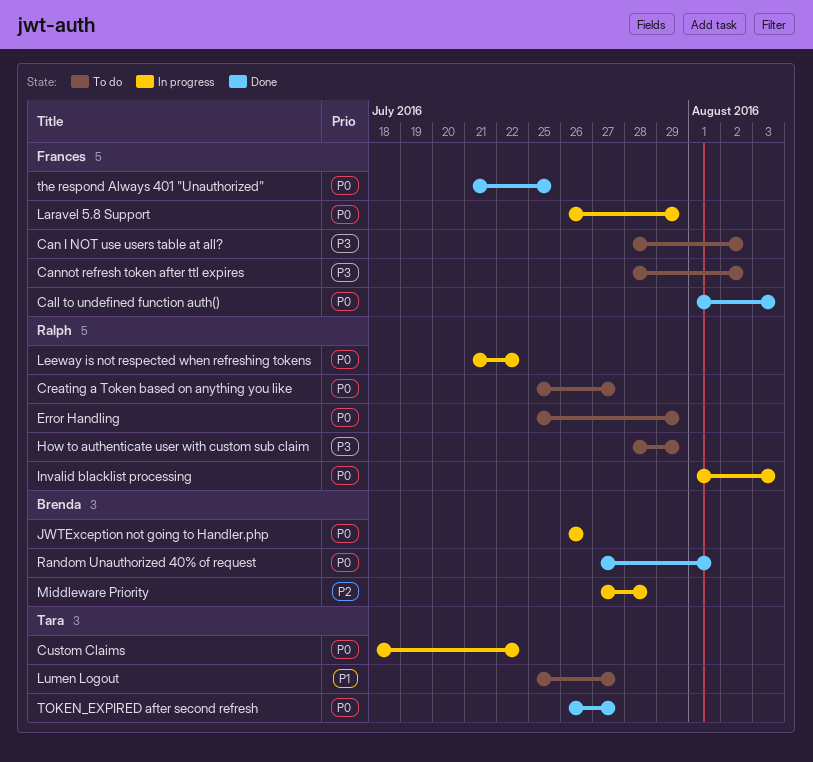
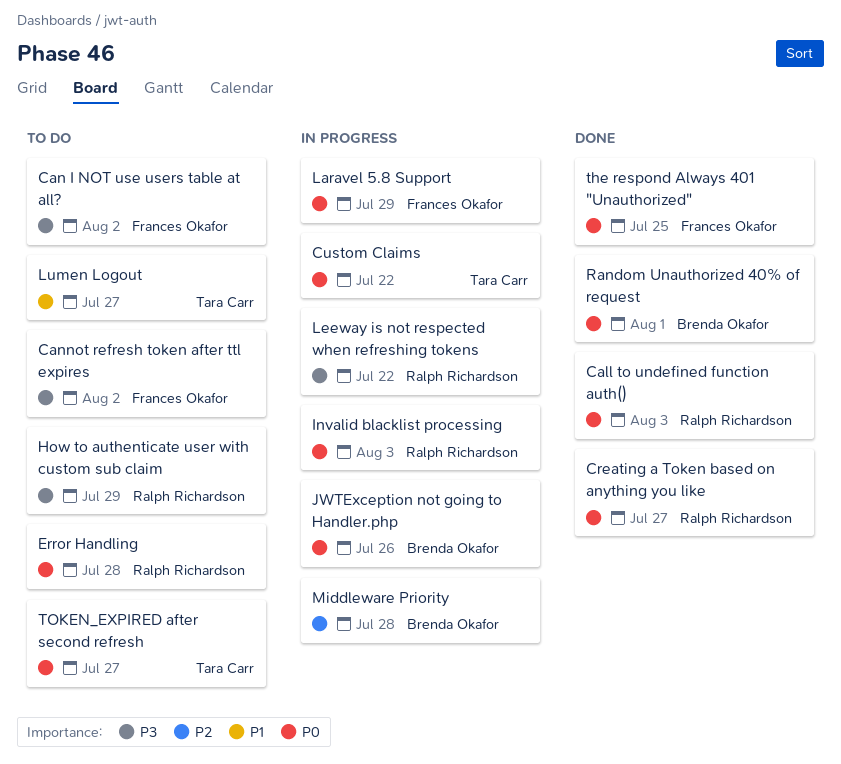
Call to undefined function auth(), owner: Frances Okafor -> Ralph Richardson
Creating a Token based on anything you like, status: To do -> Done
Error Handling, due: Jul 29 -> Jul 28
Leeway is not respected when refreshing tokens, priority: P0 -> P3
TOKEN_EXPIRED after second refresh, status: Done -> To do

